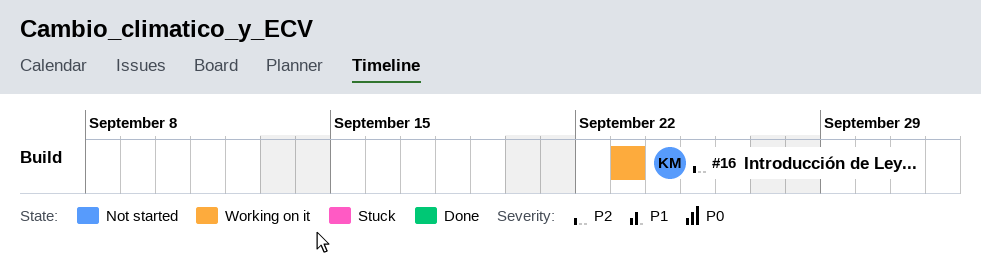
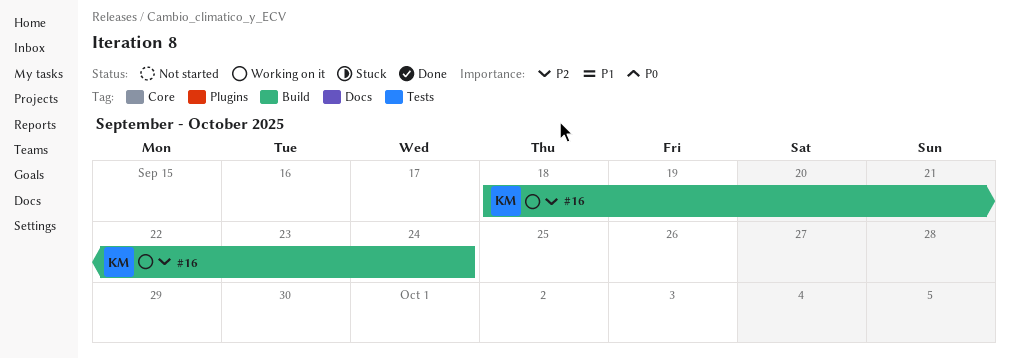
#16, start: Sep 23 -> Sep 18
#16, due: Sep 23 -> Sep 24

